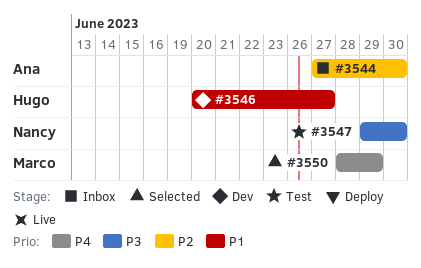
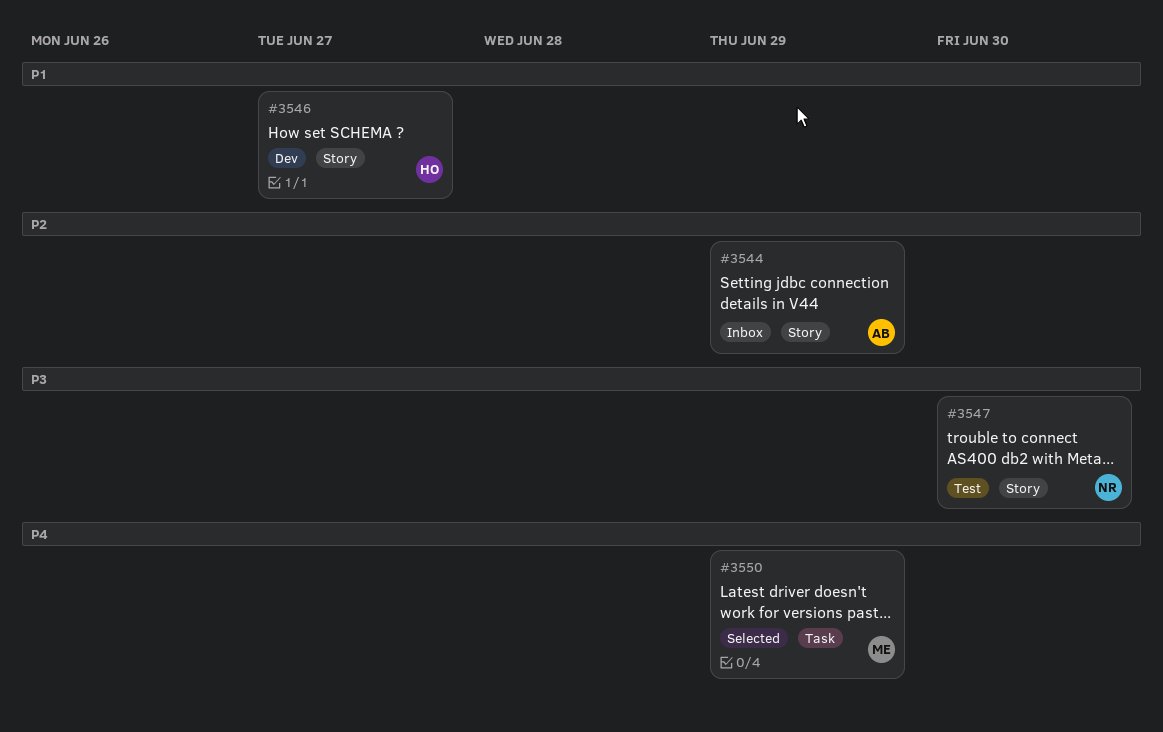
#3544, due: Jun 30 -> Jun 29

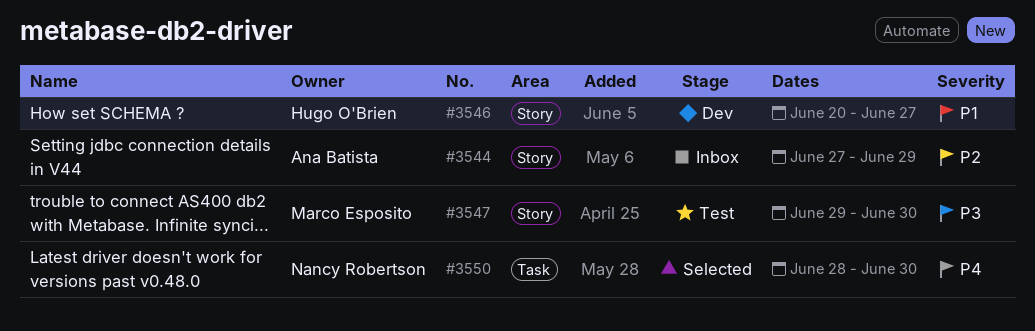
#3547, owner: Nancy Robertson -> Marco Esposito
#3550, owner: Marco Esposito -> Nancy Robertson
#3550, due: Jun 29 -> Jun 30

